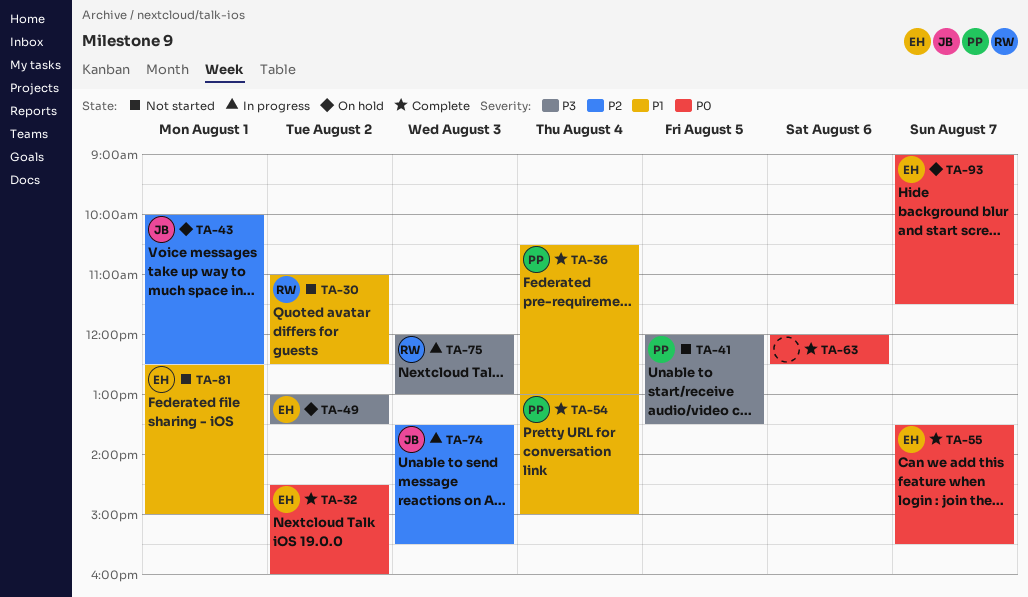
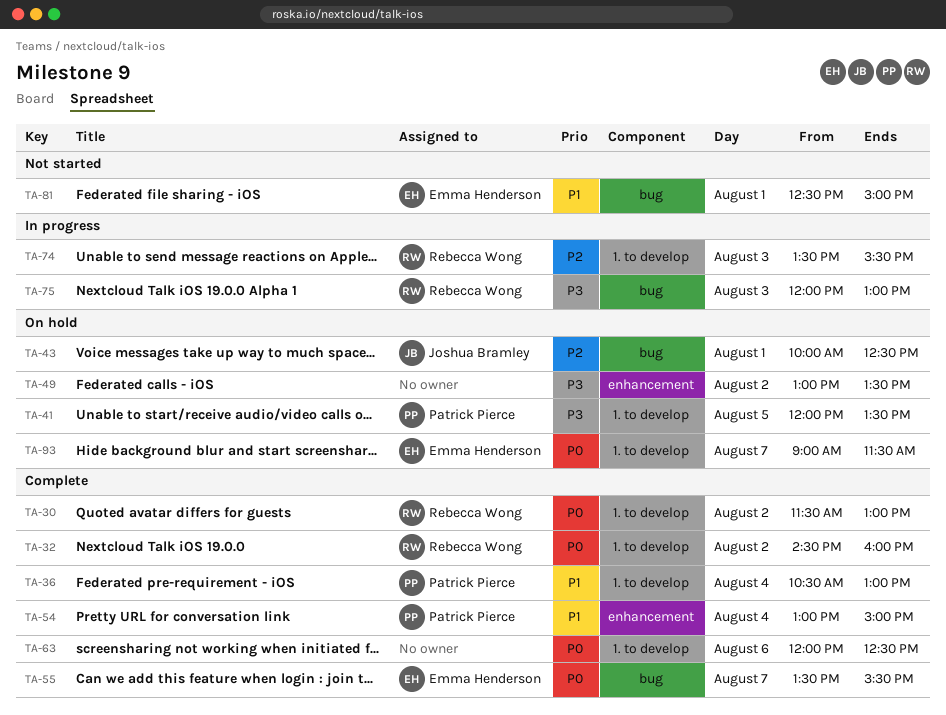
TA-30, status: Not started -> Complete
TA-30, priority: P1 -> P0
TA-30, begins: 11:00 -> 11:30
TA-30, ends: 12:30 -> 13:00
TA-32, owner: Emma Henderson -> Rebecca Wong
TA-41, status: Not started -> On hold
TA-49, owner: Emma Henderson -> none
TA-74, owner: Joshua Bramley -> Rebecca Wong

